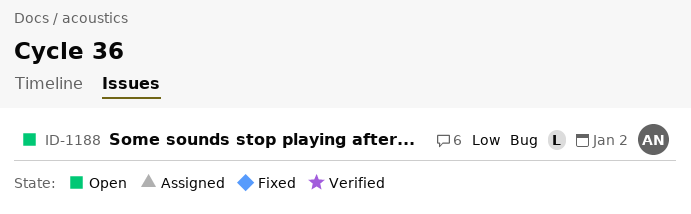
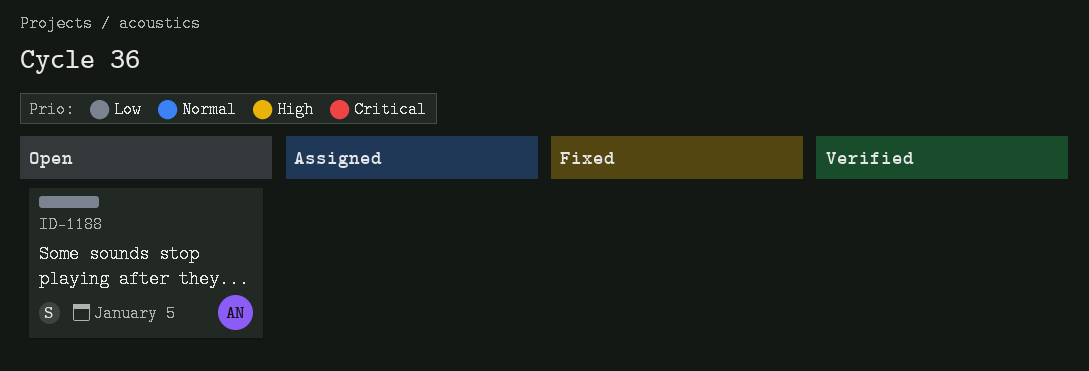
ID-1188, estimate: L -> S
ID-1188, due: Jan 2 -> Jan 5

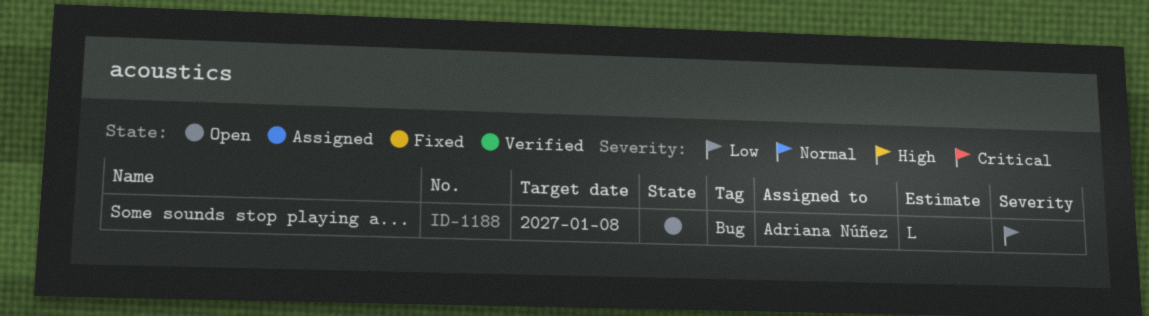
ID-1188, estimate: S -> L
ID-1188, due: Jan 5 -> Jan 8

